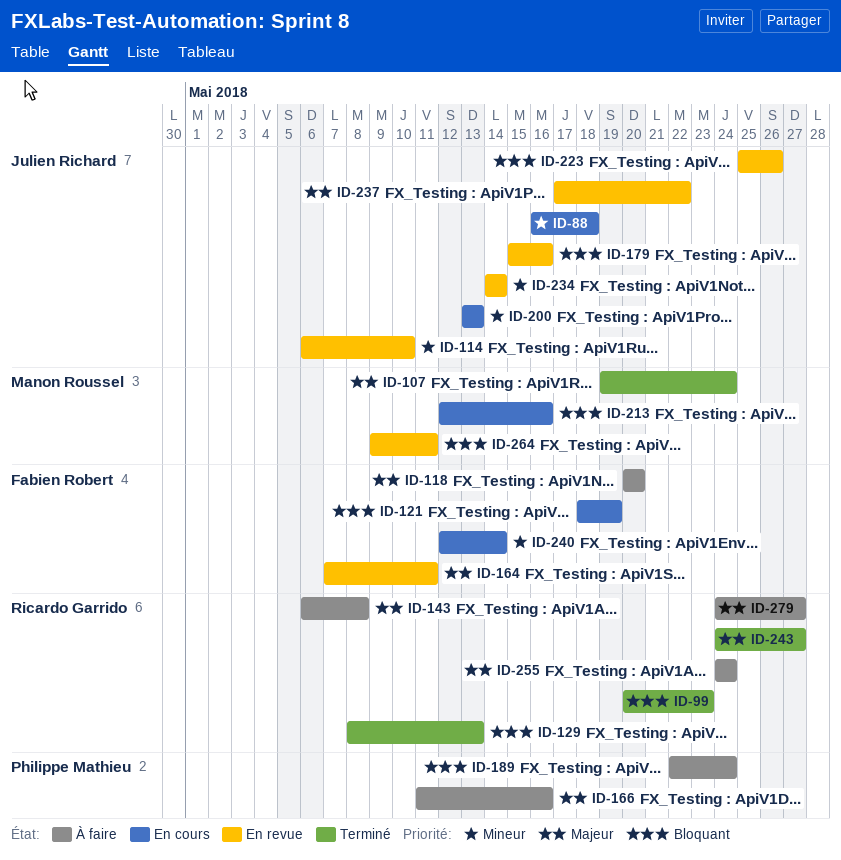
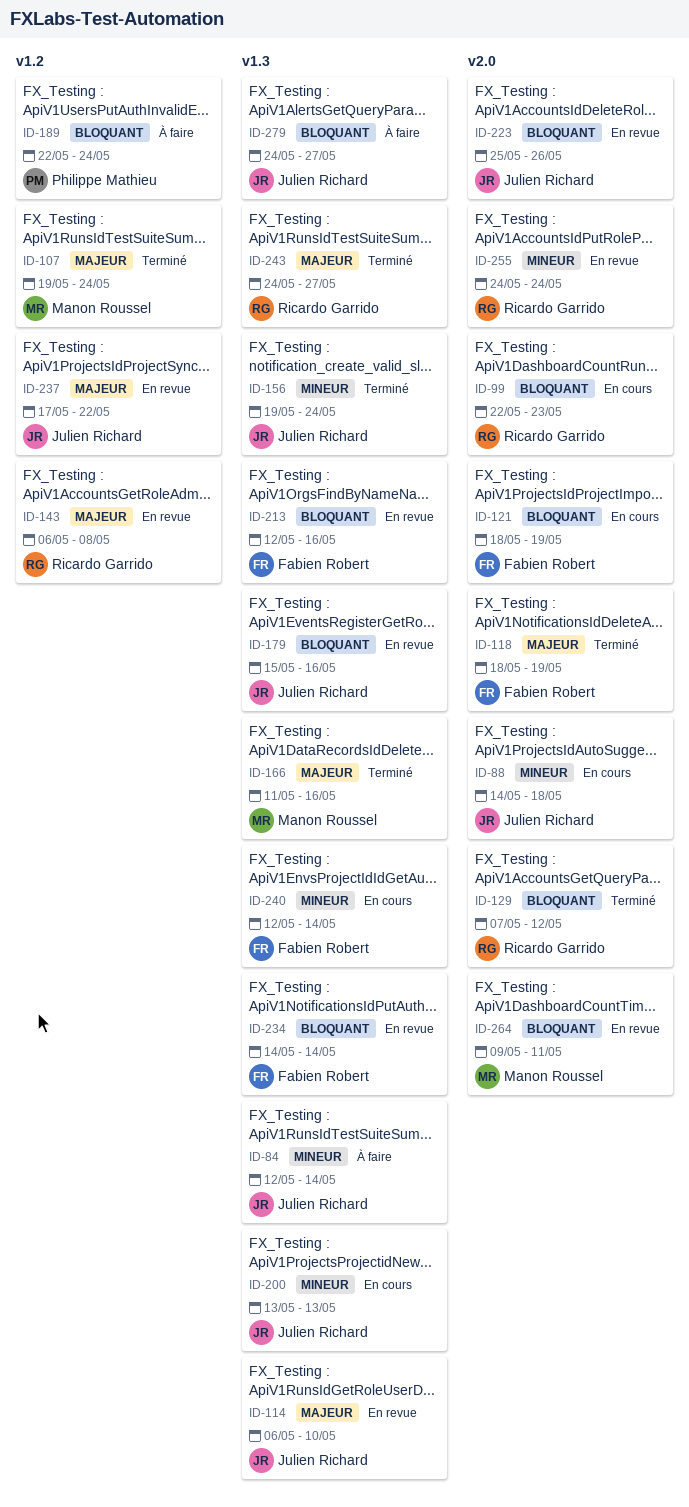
ID-84: none -> present
ID-88, start: May 16 -> May 14
ID-99, status: Terminé -> En cours
ID-99, start: May 20 -> May 22
ID-114, priority: Mineur -> Majeur
ID-118, status: À faire -> Terminé
ID-118, start: May 20 -> May 18
ID-118, due: May 20 -> May 19
ID-129, start: May 8 -> May 7
ID-129, due: May 13 -> May 12
ID-143, status: À faire -> En revue
ID-156: none -> present
ID-164: present -> none
ID-166, status: À faire -> Terminé
ID-166, owner: Philippe Mathieu -> Manon Roussel
ID-213, status: En cours -> En revue
ID-213, owner: Manon Roussel -> Fabien Robert
ID-234, owner: Julien Richard -> Fabien Robert
ID-234, priority: Mineur -> Bloquant
ID-255, status: À faire -> En revue
ID-255, priority: Majeur -> Mineur
ID-279, owner: Ricardo Garrido -> Julien Richard
ID-279, priority: Majeur -> Bloquant

